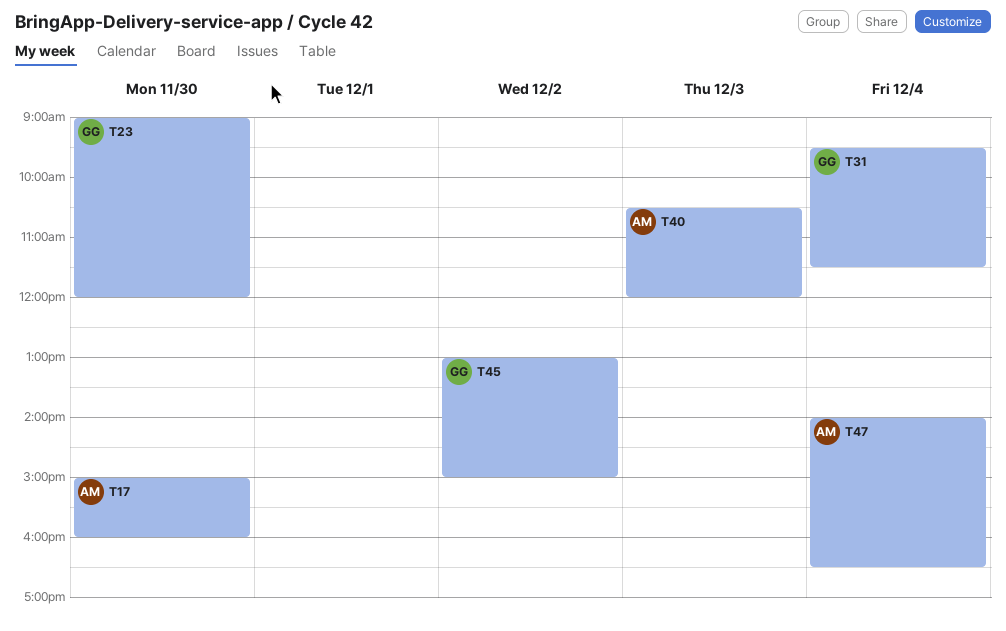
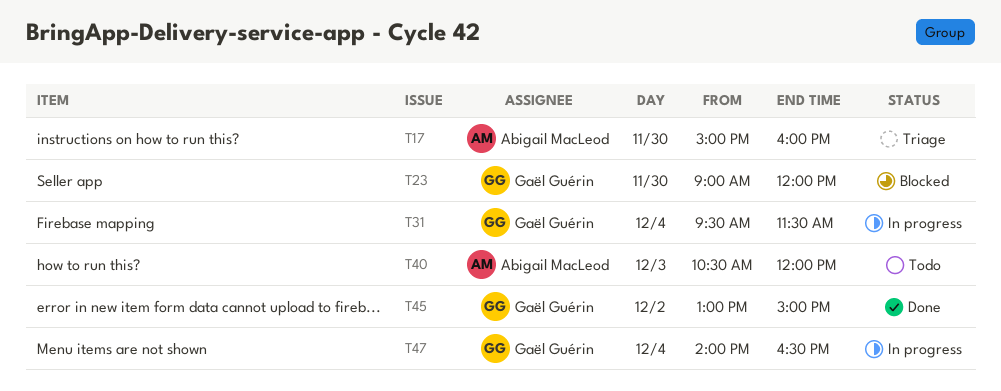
T47, owner: Abigail MacLeod -> Gaël Guérin

